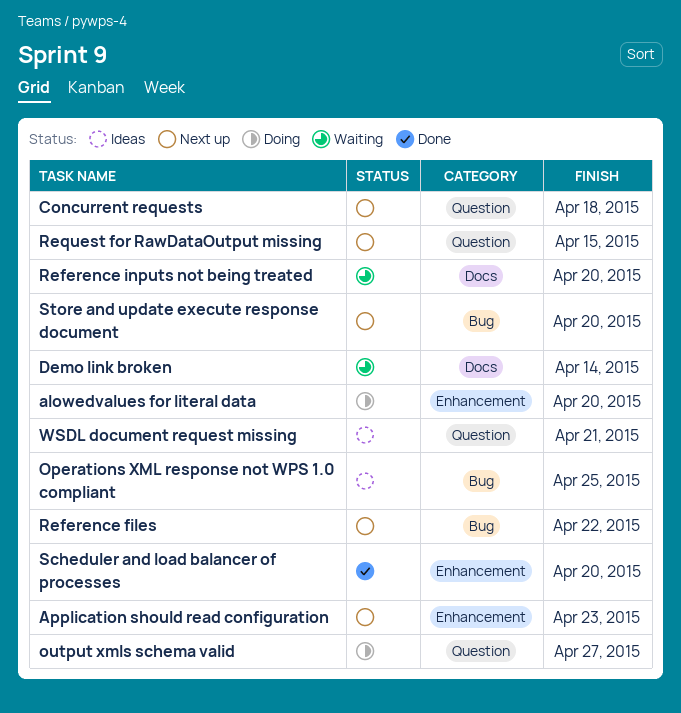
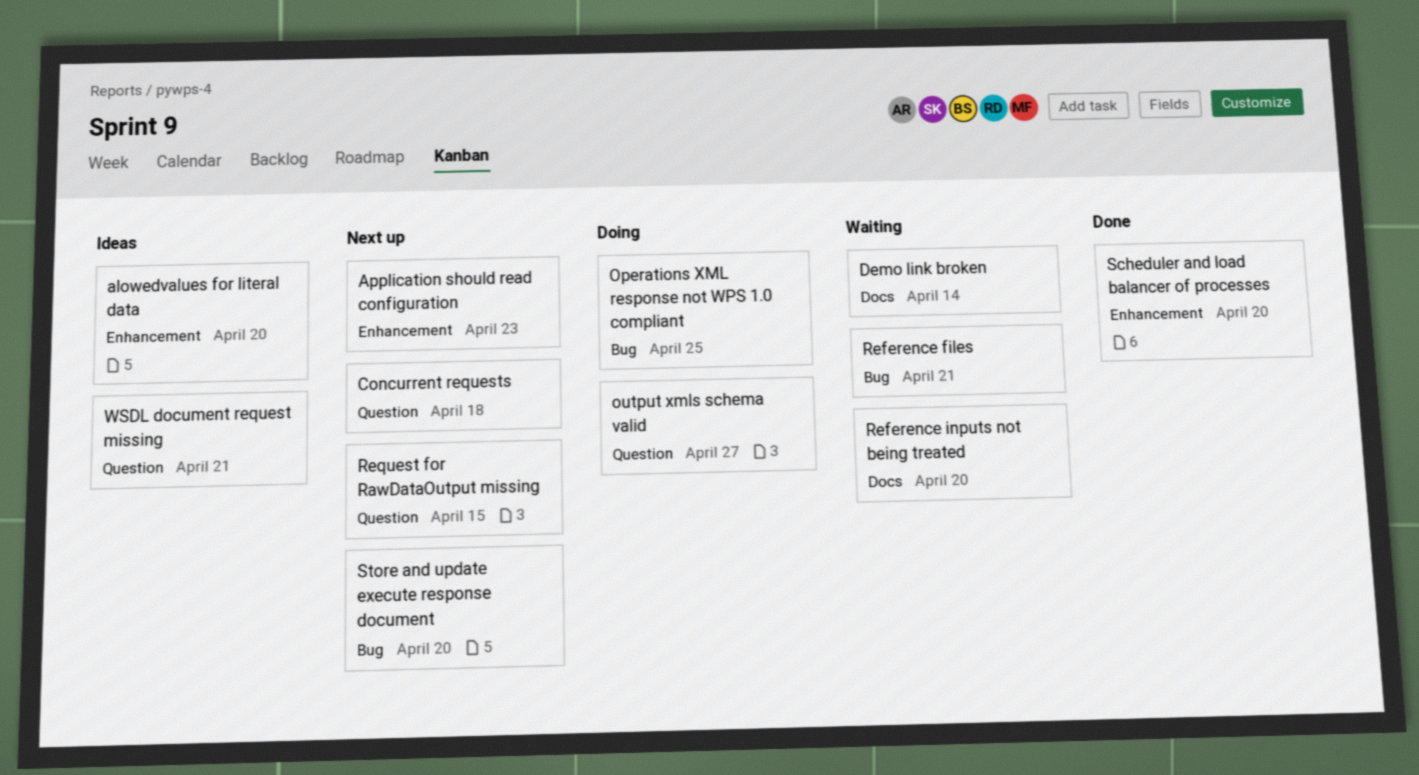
alowedvalues for literal data, status: Doing -> Ideas
Operations XML response not WPS 1.0 compliant, status: Ideas -> Doing
Reference files, status: Next up -> Waiting
Reference files, due: Apr 22 -> Apr 21

